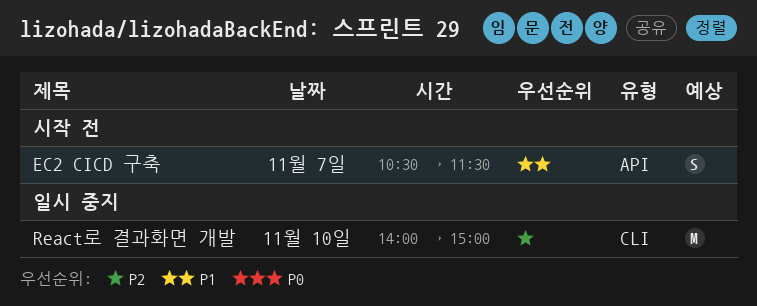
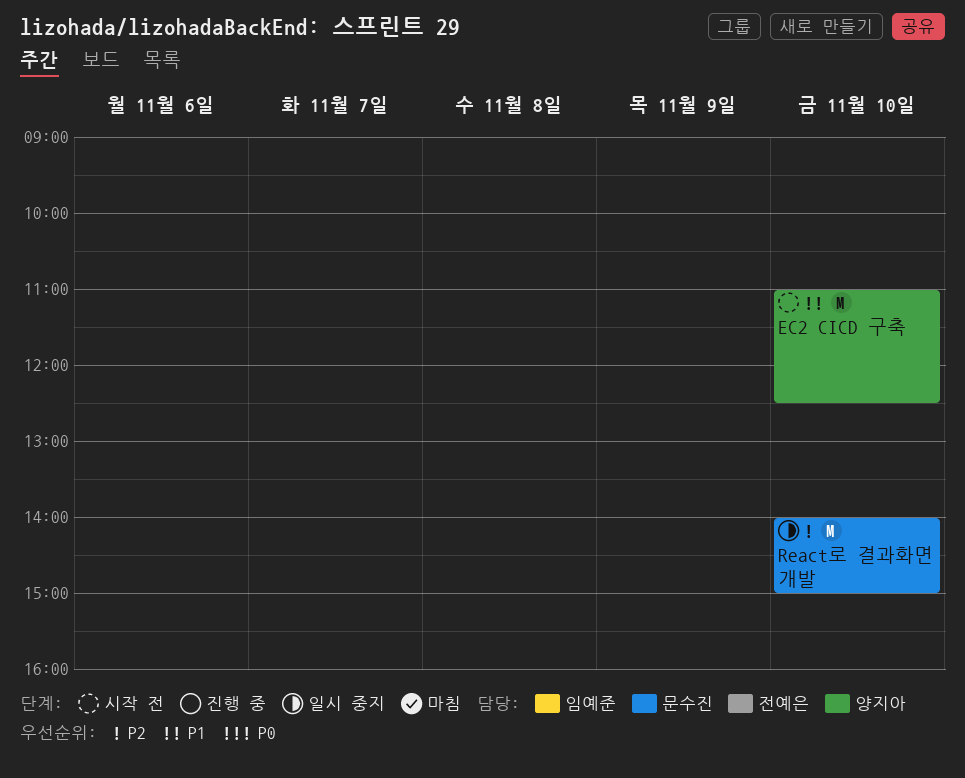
EC2 CICD 구축, estimate: S -> M
EC2 CICD 구축, day: Nov 7 -> Nov 10
EC2 CICD 구축, begins: 10:30 -> 11:00
EC2 CICD 구축, ends: 11:30 -> 12:30

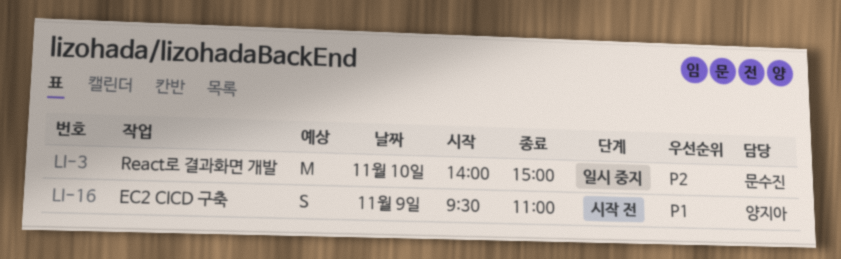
EC2 CICD 구축, estimate: M -> S
EC2 CICD 구축, day: Nov 10 -> Nov 9
EC2 CICD 구축, begins: 11:00 -> 09:30
EC2 CICD 구축, ends: 12:30 -> 11:00

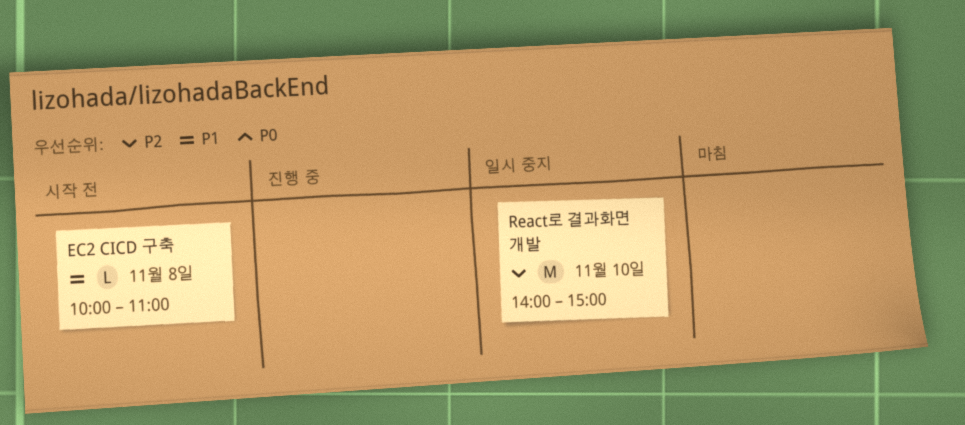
EC2 CICD 구축, estimate: S -> L
EC2 CICD 구축, day: Nov 9 -> Nov 8
EC2 CICD 구축, begins: 09:30 -> 10:00

